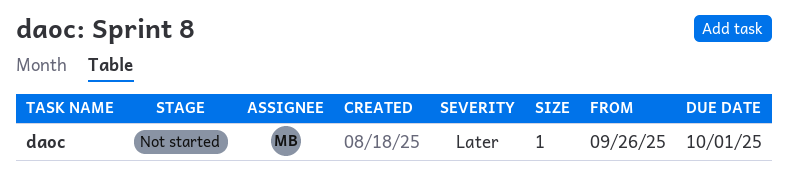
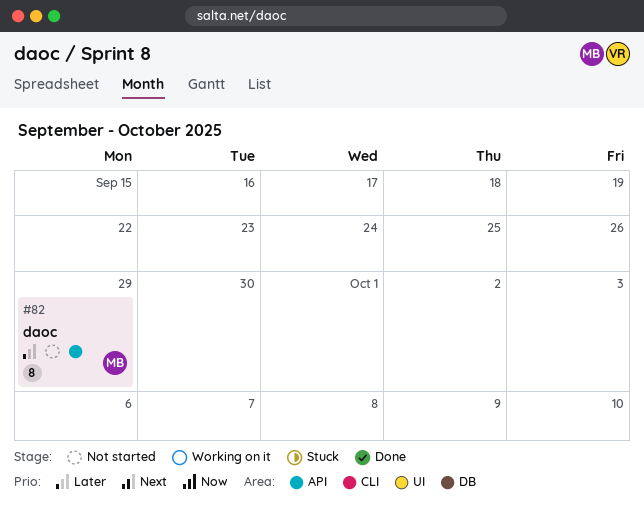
daoc, estimate: 1 -> 8
daoc, due: Oct 1 -> Sep 29

